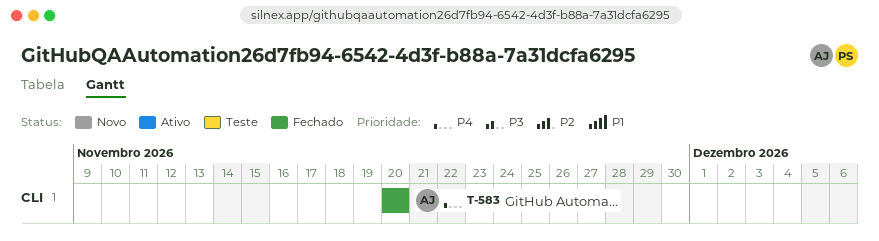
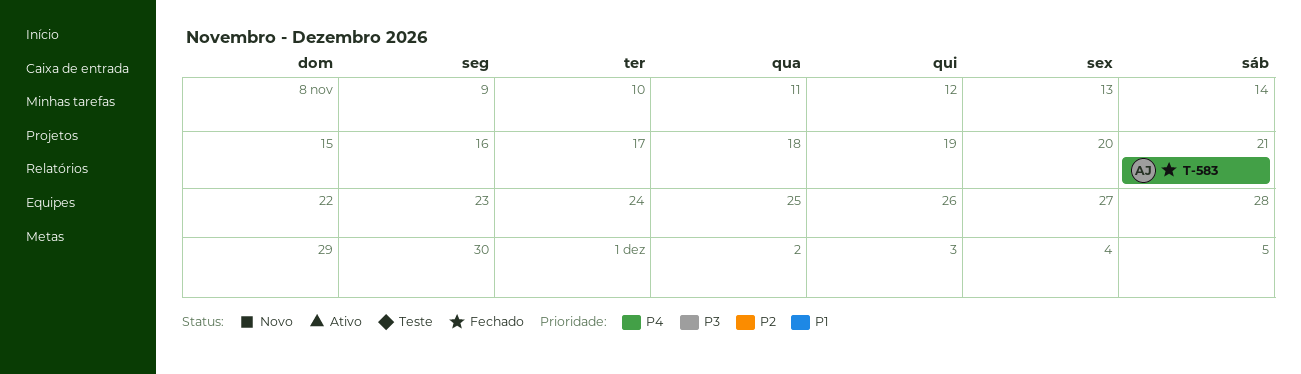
T-583, start: Nov 20 -> Nov 21
T-583, due: Nov 20 -> Nov 21

